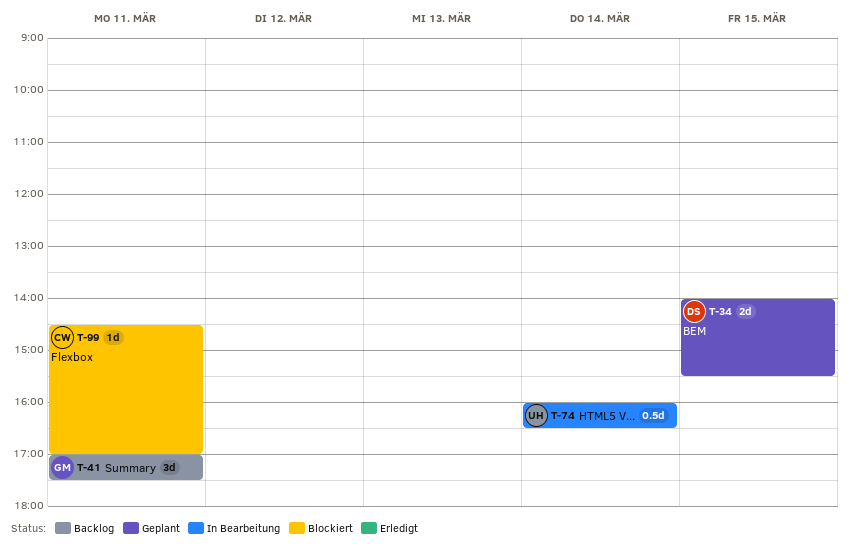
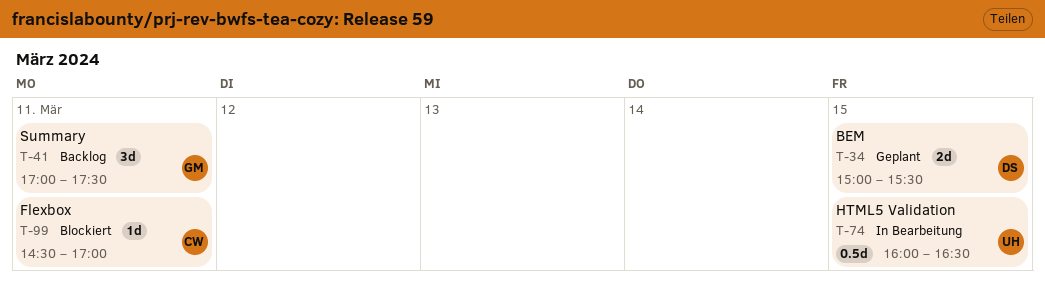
T-34, begins: 14:00 -> 15:00
T-74, day: Mar 14 -> Mar 15

